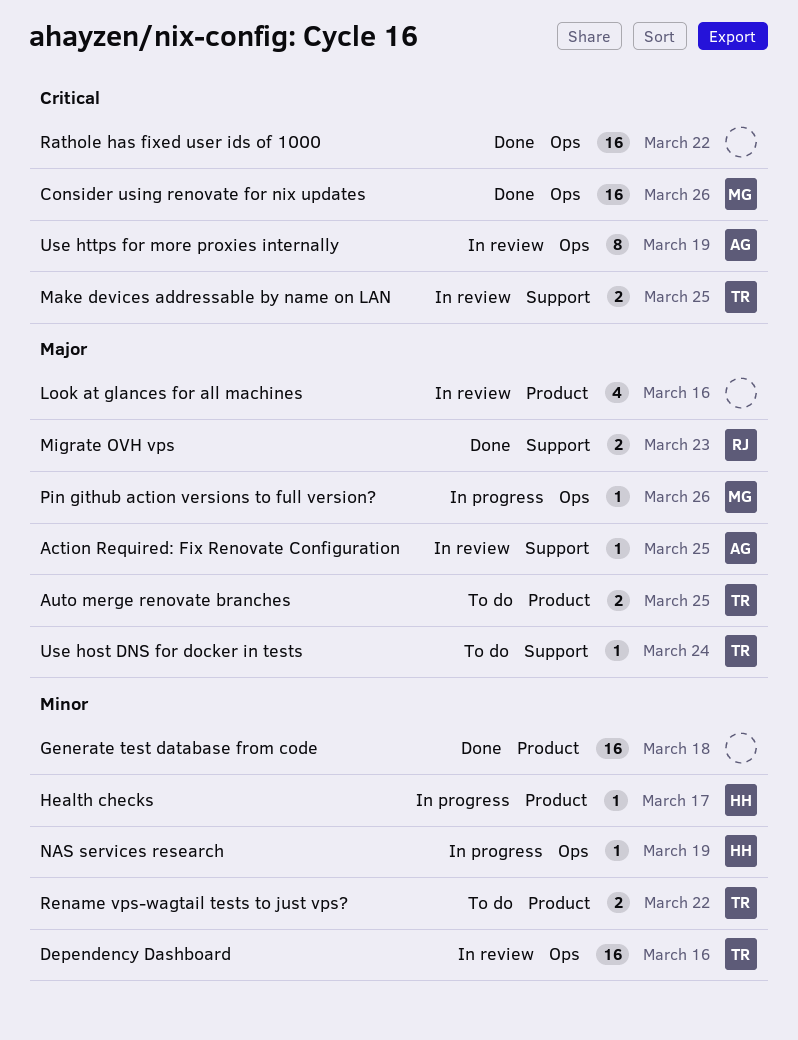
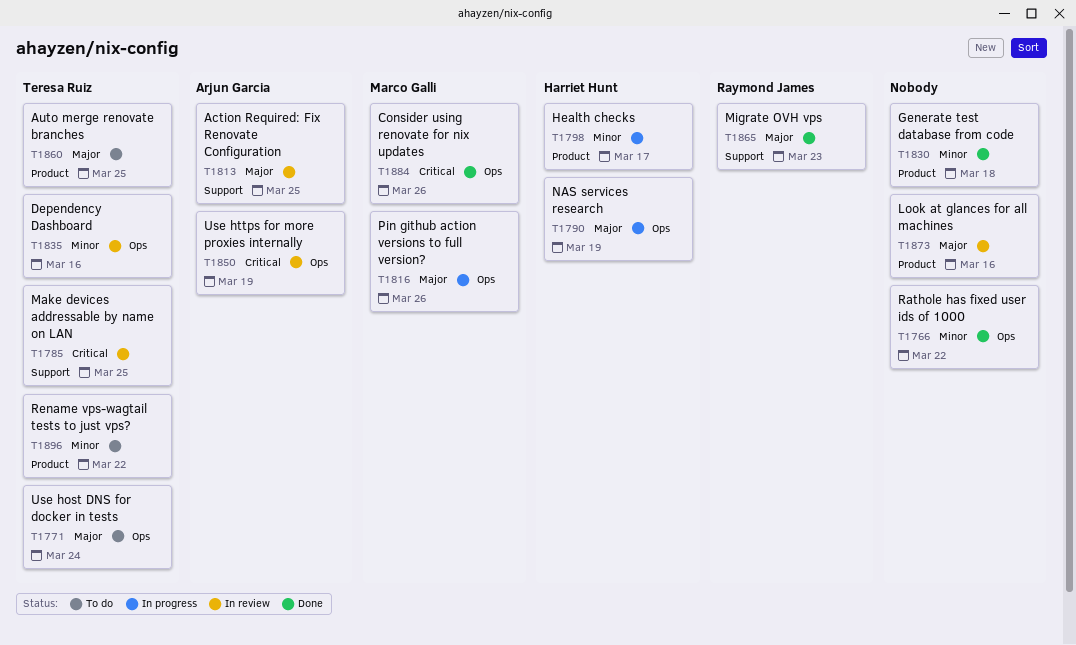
NAS services research, priority: Minor -> Major
Rathole has fixed user ids of 1000, priority: Critical -> Minor
Use host DNS for docker in tests, label: Support -> Ops

